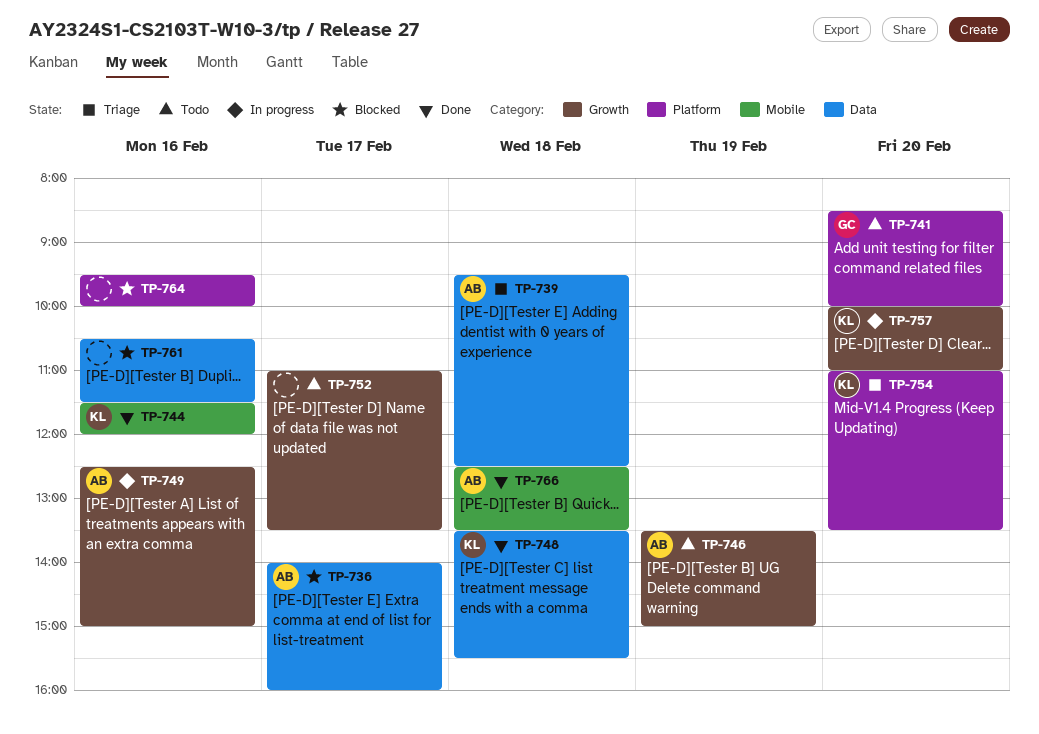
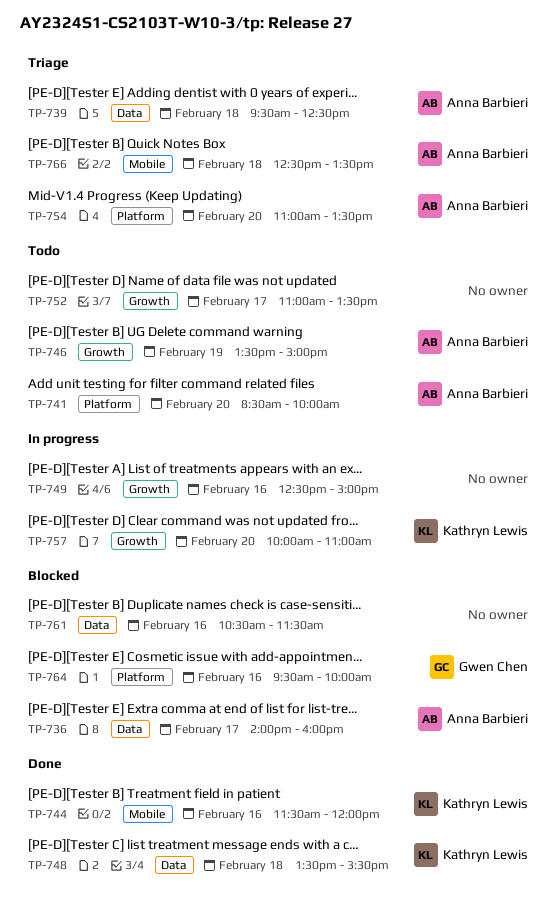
TP-741, owner: Gwen Chen -> Anna Barbieri
TP-749, owner: Anna Barbieri -> none
TP-754, owner: Kathryn Lewis -> Anna Barbieri
TP-764, owner: none -> Gwen Chen
TP-766, status: Done -> Triage

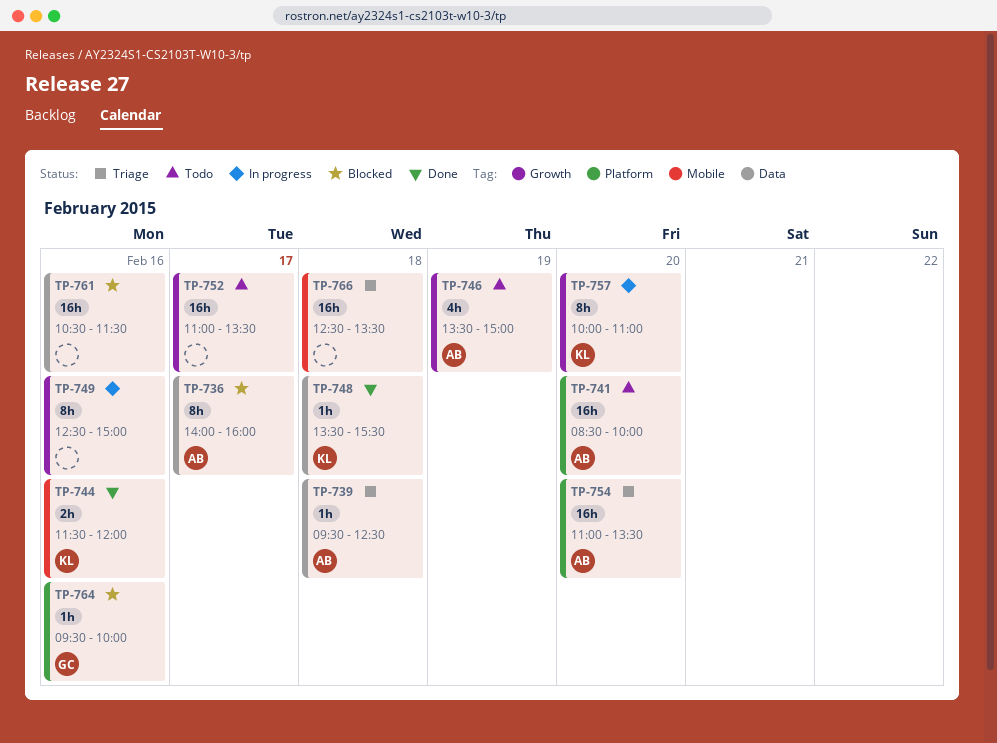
TP-766, owner: Anna Barbieri -> none

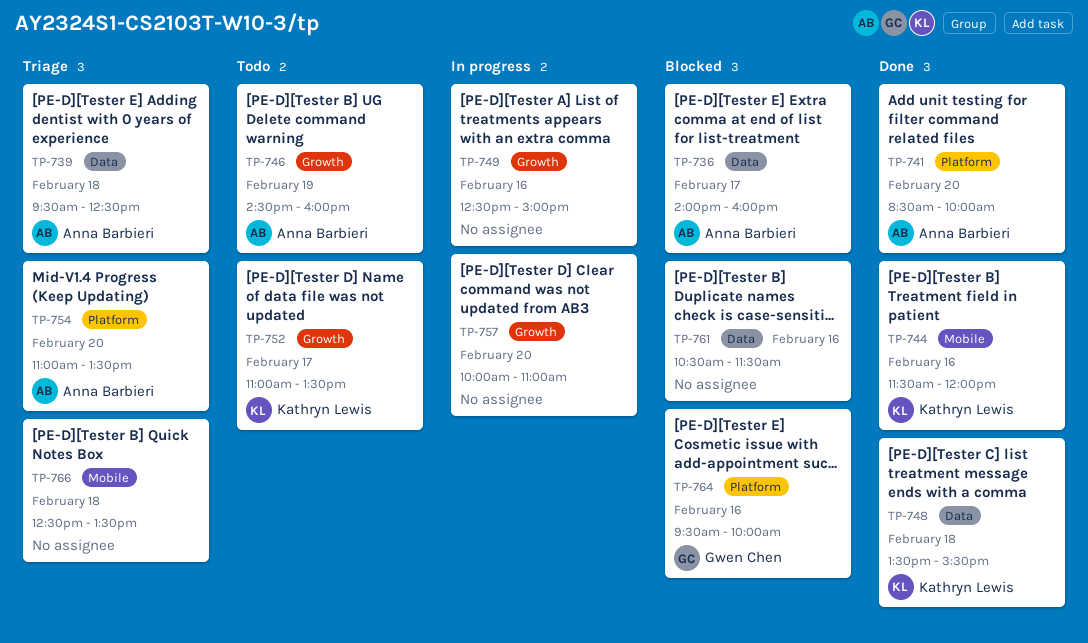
TP-741, status: Todo -> Done
TP-746, begins: 13:30 -> 14:30
TP-746, ends: 15:00 -> 16:00
TP-752, owner: none -> Kathryn Lewis
TP-757, owner: Kathryn Lewis -> none

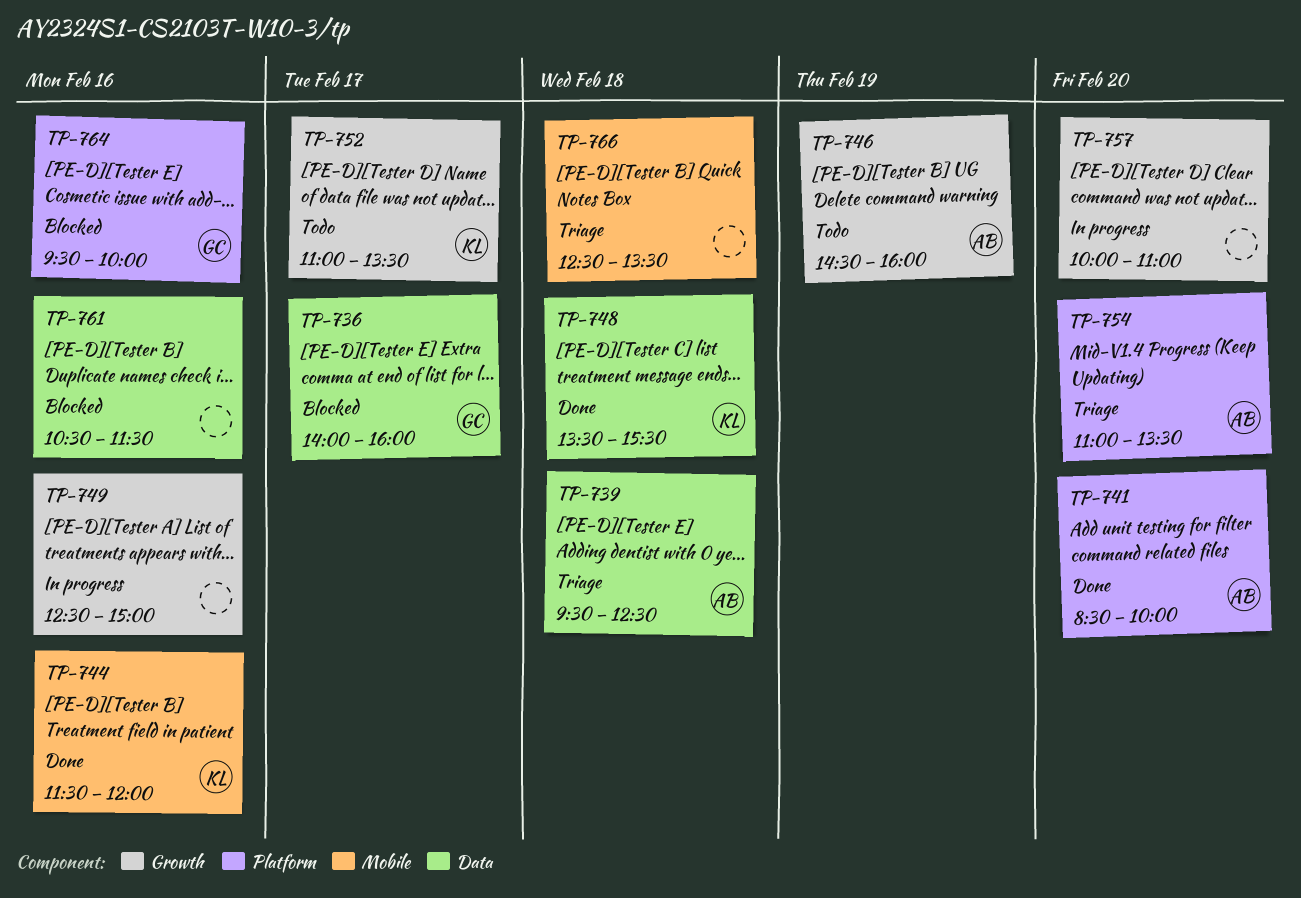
TP-736, owner: Anna Barbieri -> Gwen Chen

